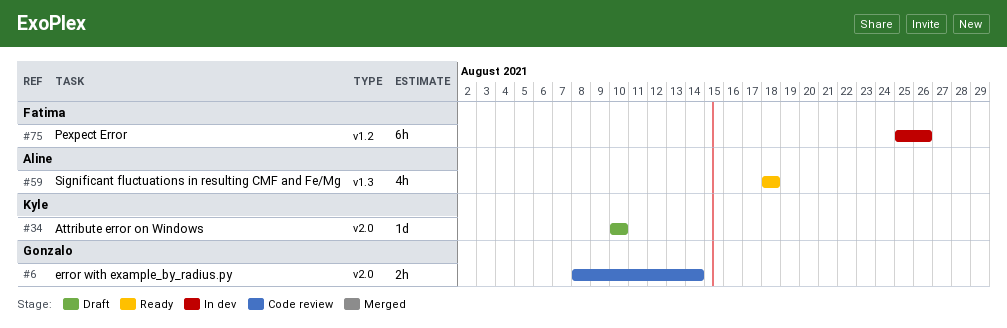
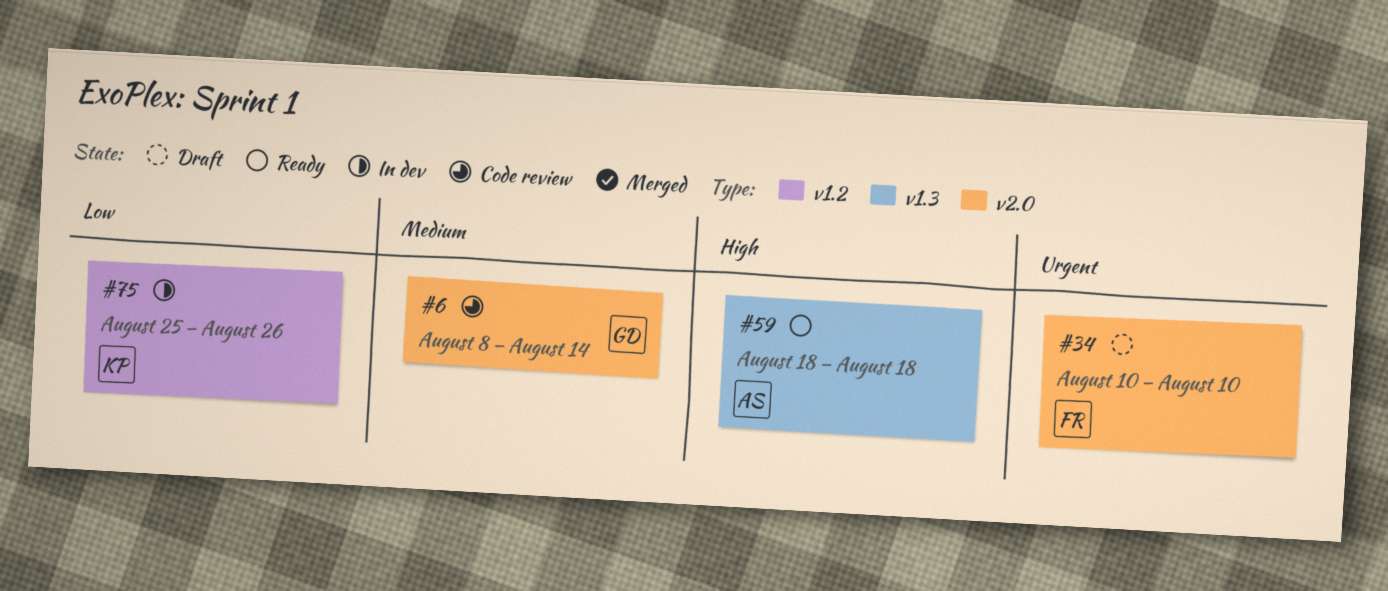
#34, owner: Kyle -> Fatima
#75, owner: Fatima -> Kyle

